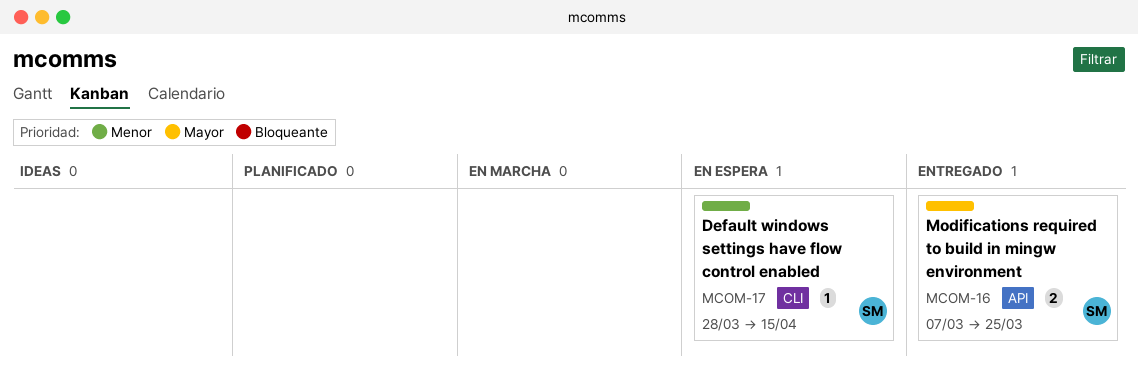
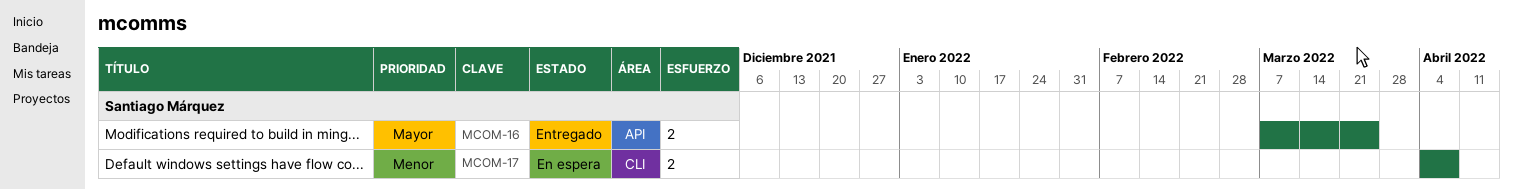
MCOM-17, estimate: 1 -> 2
MCOM-17, start: Mar 28 -> Apr 4
MCOM-17, due: Apr 15 -> Apr 8

